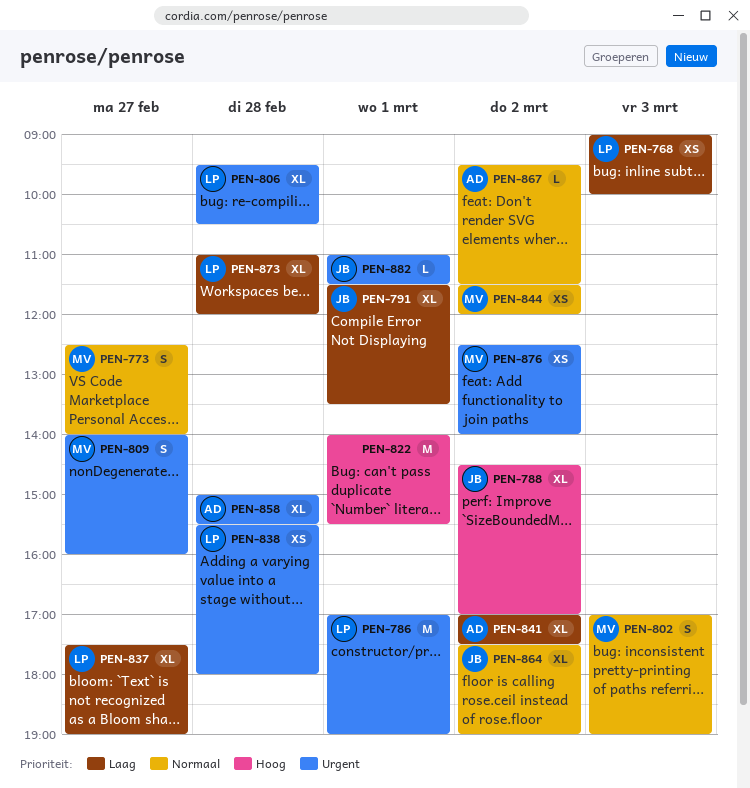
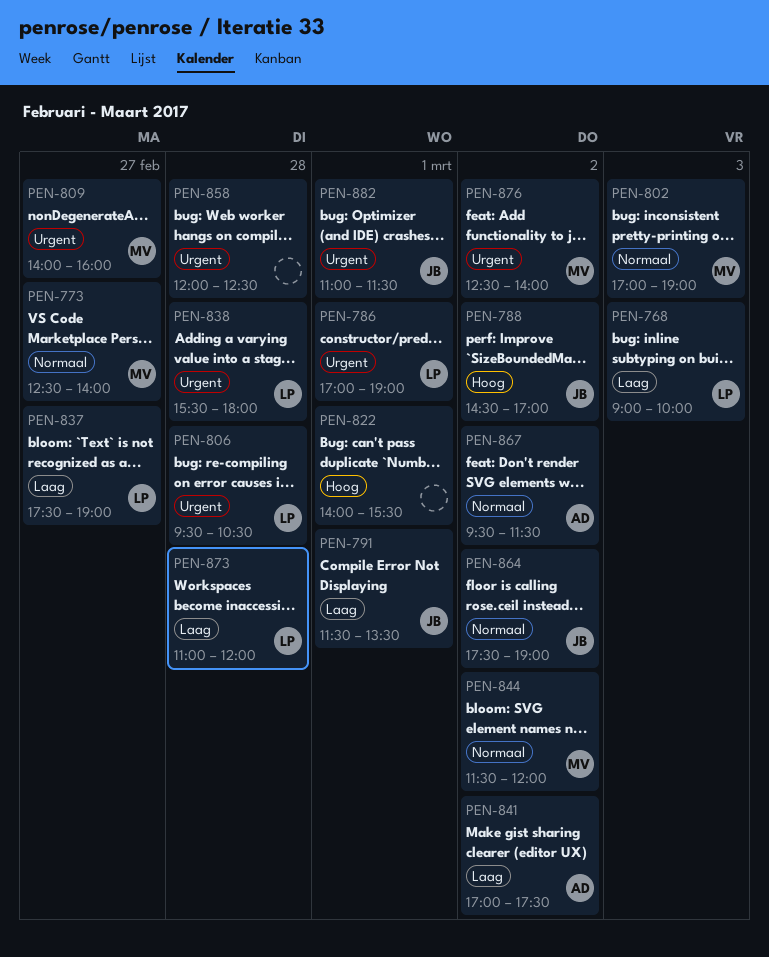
PEN-858, owner: AD -> none
PEN-858, begins: 15:00 -> 12:00
PEN-858, ends: 15:30 -> 12:30

